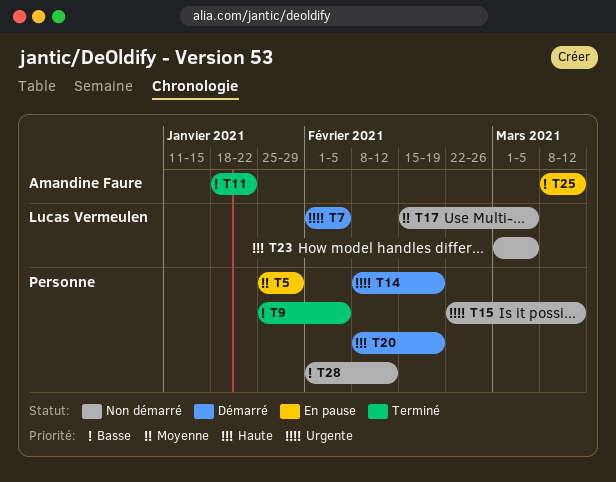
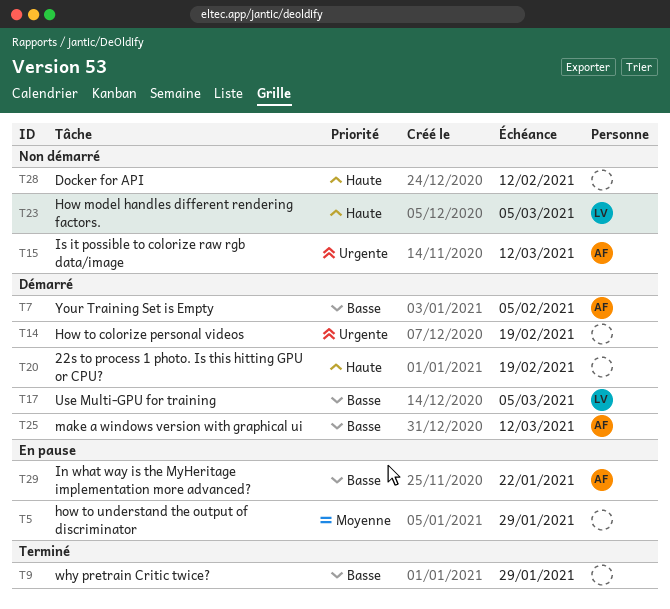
T7, owner: Lucas Vermeulen -> Amandine Faure
T7, priority: Urgente -> Basse
T9, due: Feb 5 -> Jan 29
T11: present -> none
T15, owner: none -> Amandine Faure
T17, status: Non démarré -> Démarré
T17, priority: Moyenne -> Basse
T25, status: En pause -> Démarré
T28, priority: Basse -> Haute
T29: none -> present

